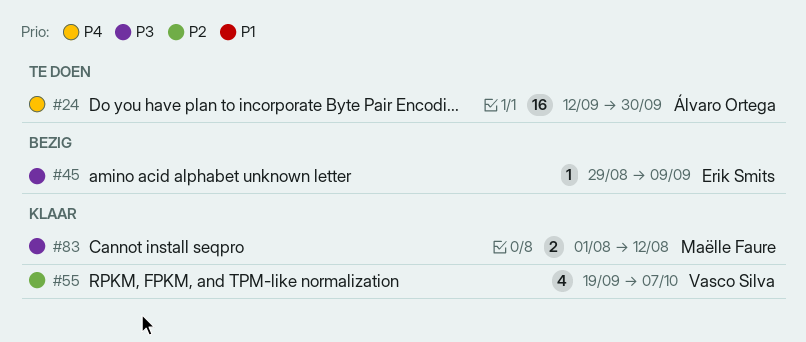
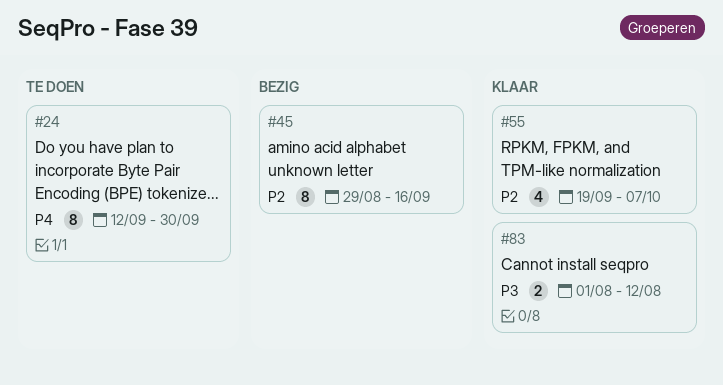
#24, estimate: 16 -> 8
#45, priority: P3 -> P2
#45, estimate: 1 -> 8
#45, due: Sep 9 -> Sep 16

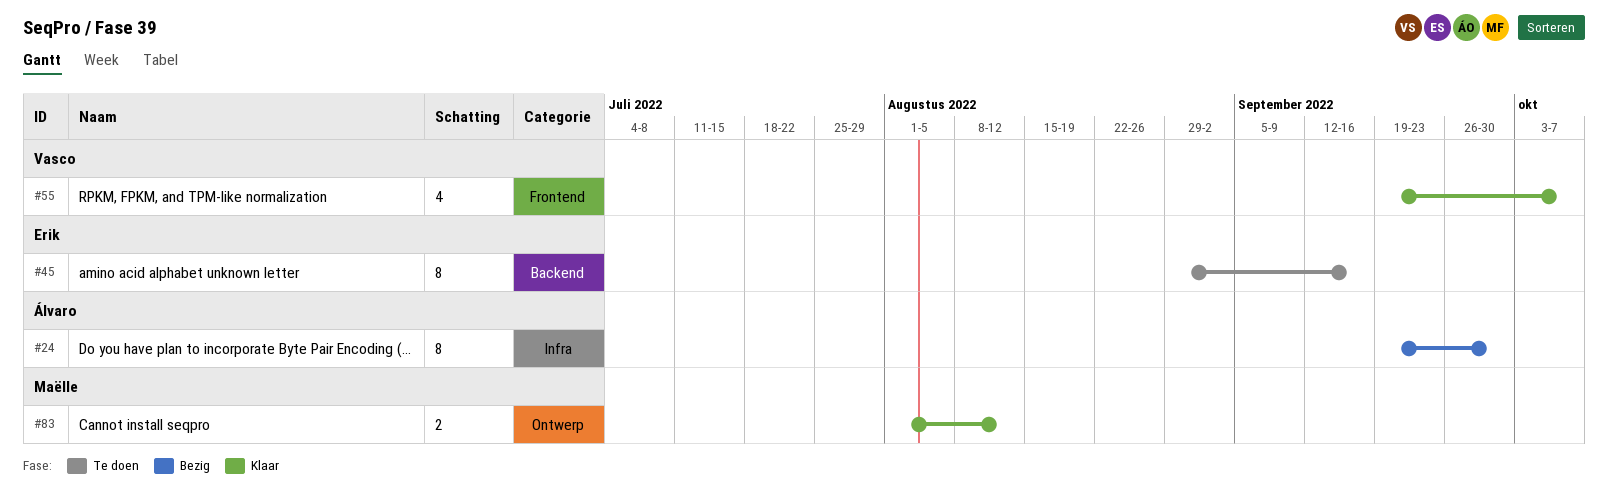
#24, status: Te doen -> Bezig
#24, start: Sep 12 -> Sep 19
#45, status: Bezig -> Te doen

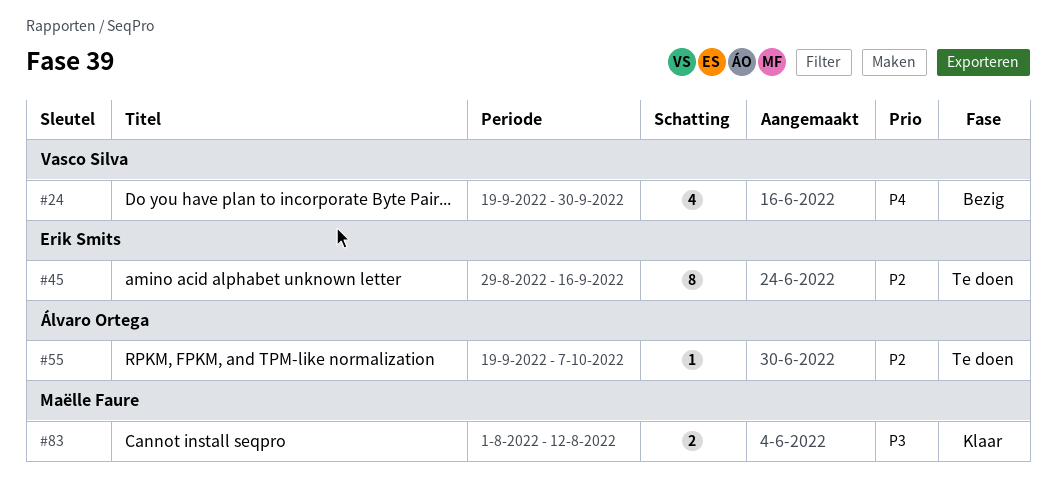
#24, owner: Álvaro Ortega -> Vasco Silva
#24, estimate: 8 -> 4
#55, status: Klaar -> Te doen
#55, owner: Vasco Silva -> Álvaro Ortega
#55, estimate: 4 -> 1

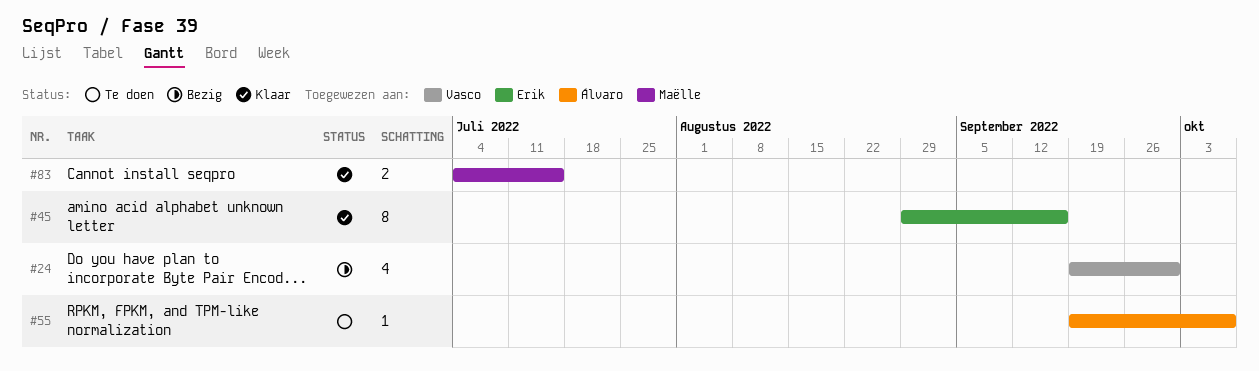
#45, status: Te doen -> Klaar
#83, start: Aug 1 -> Jul 4
#83, due: Aug 12 -> Jul 15

